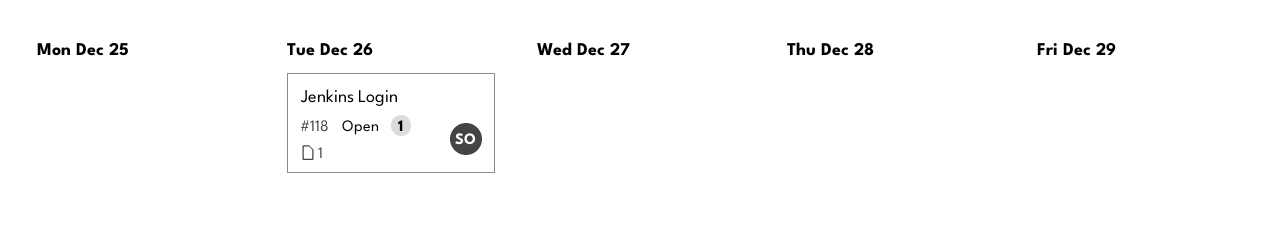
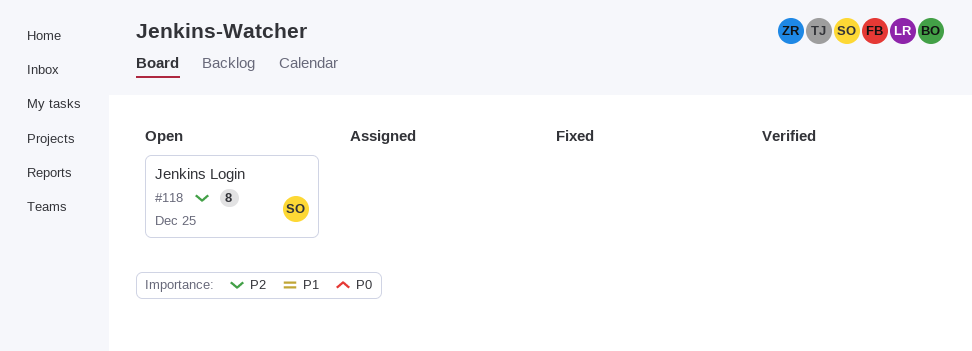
#118, estimate: 1 -> 8
#118, due: Dec 26 -> Dec 25

